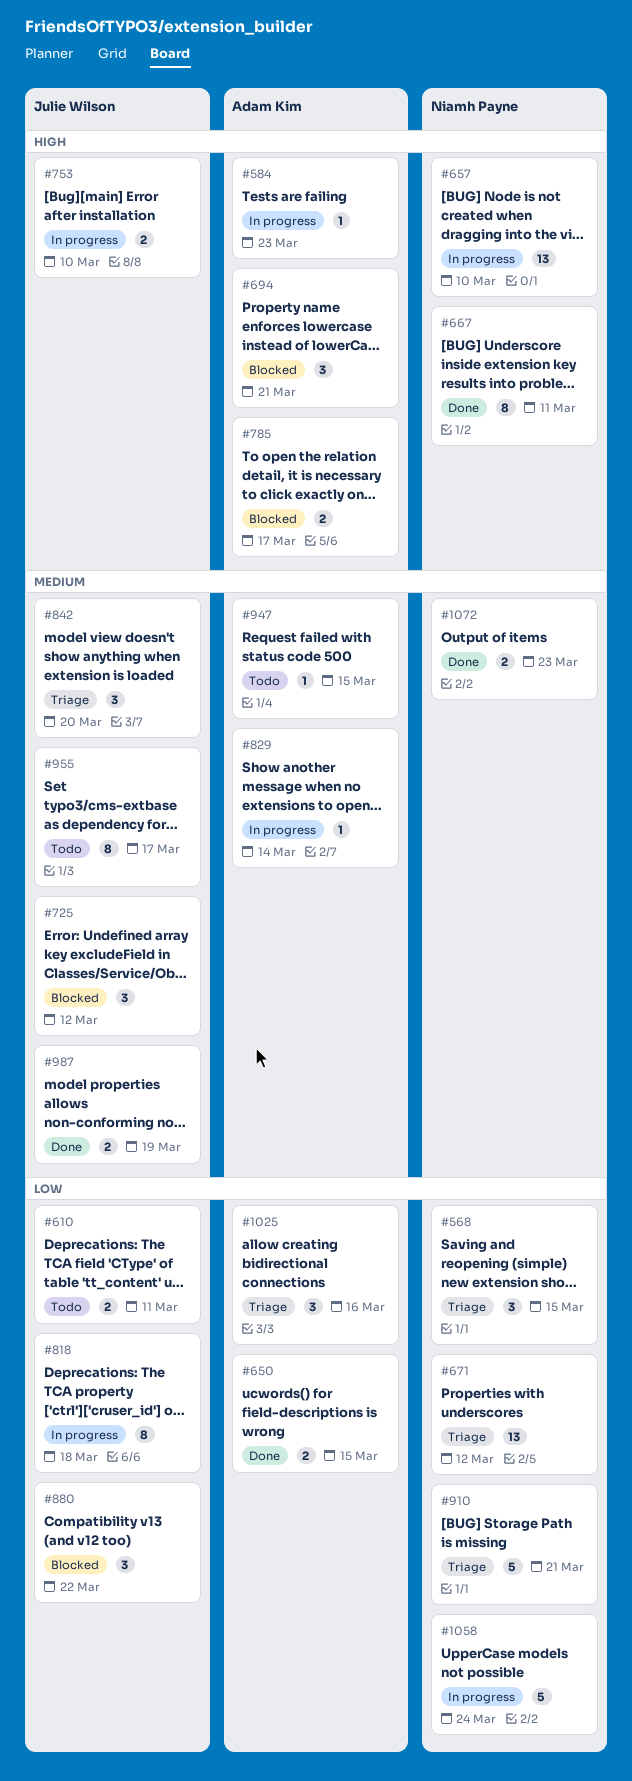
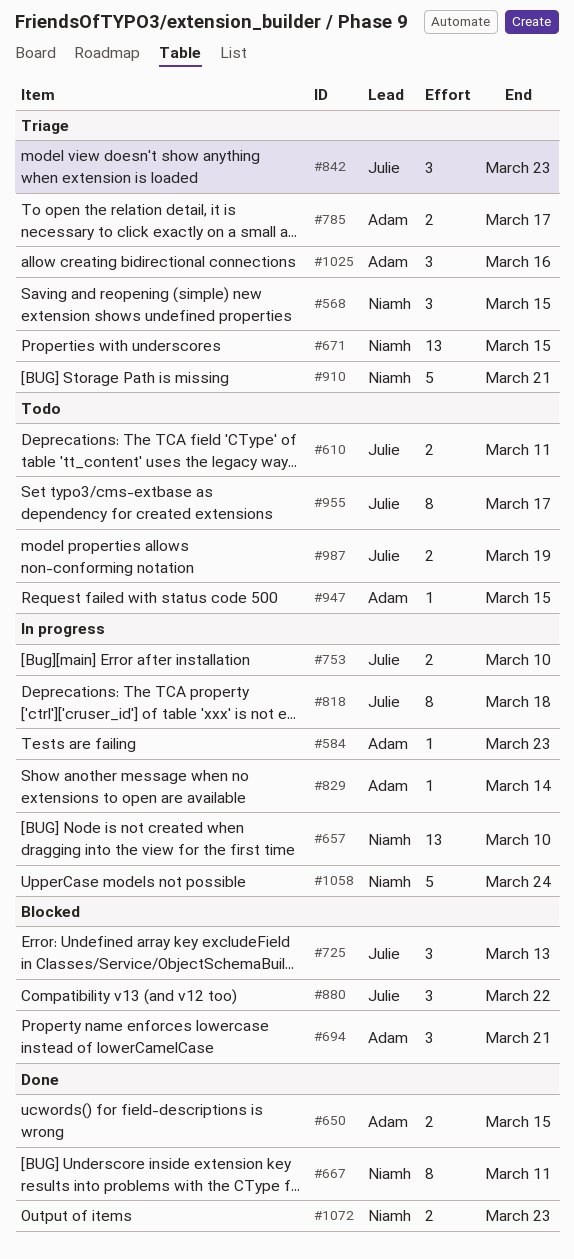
#671, due: Mar 12 -> Mar 15
#725, due: Mar 12 -> Mar 13
#785, status: Blocked -> Triage
#842, due: Mar 20 -> Mar 23
#987, status: Done -> Todo

